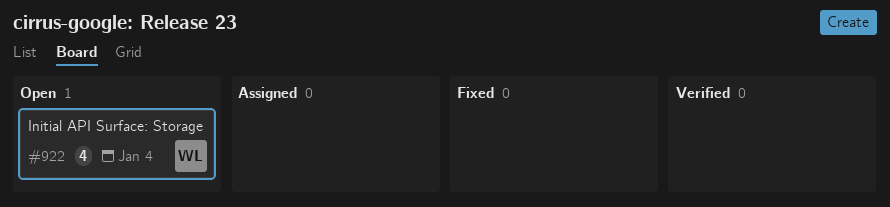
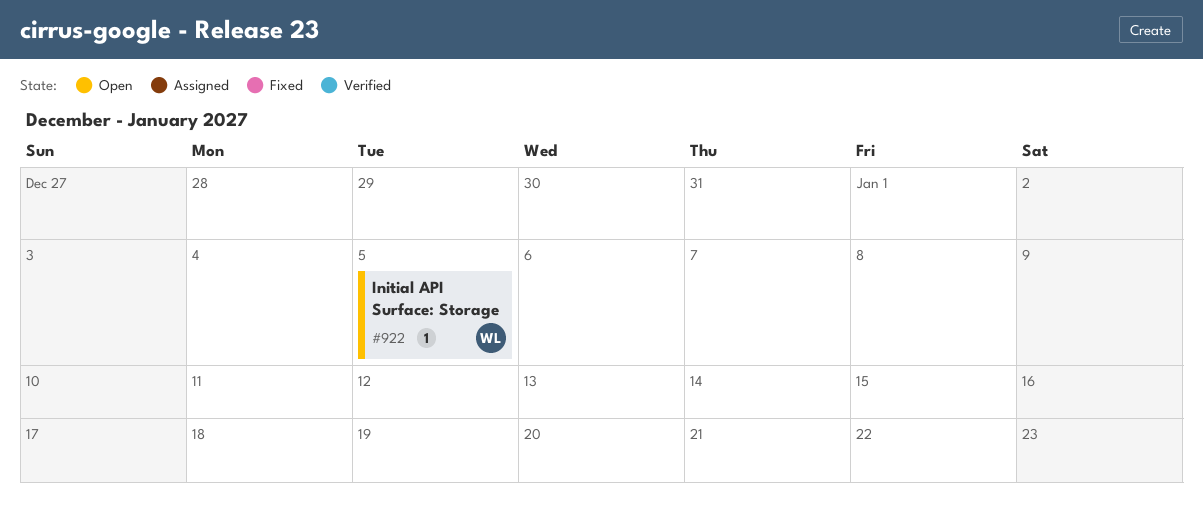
#922, estimate: 4 -> 1
#922, due: Jan 4 -> Jan 5

